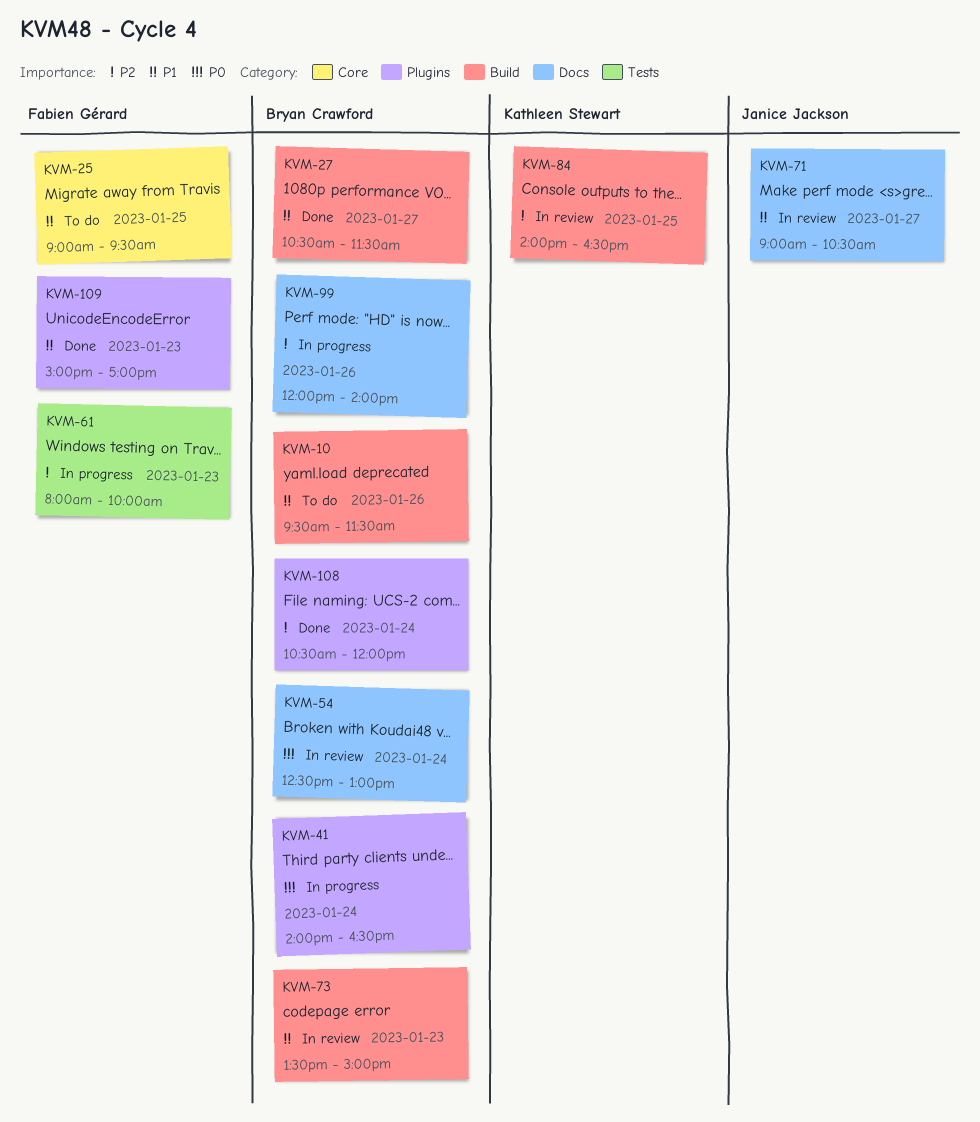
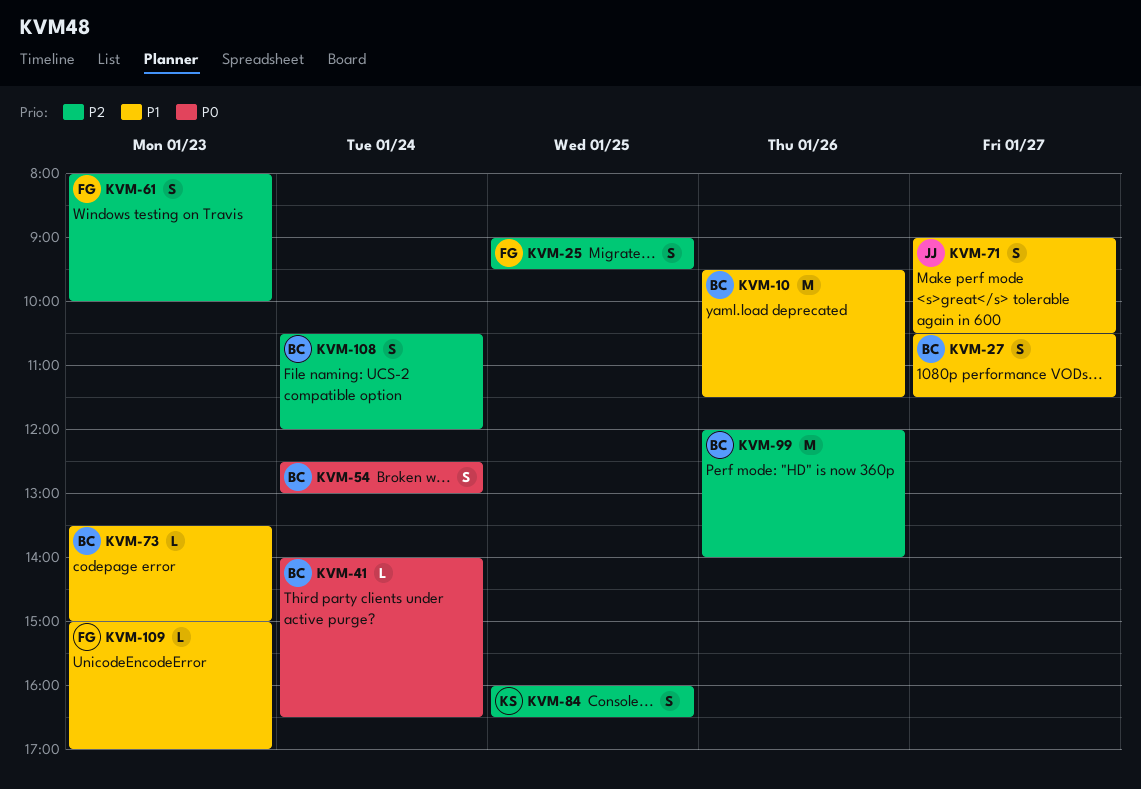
KVM-25, priority: P1 -> P2
KVM-84, begins: 14:00 -> 16:00

